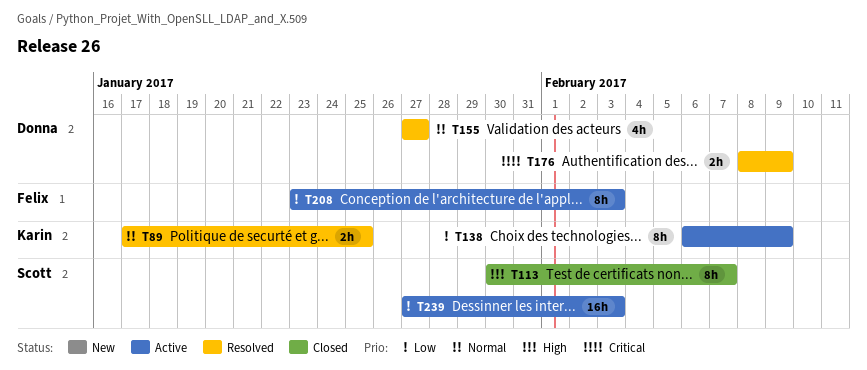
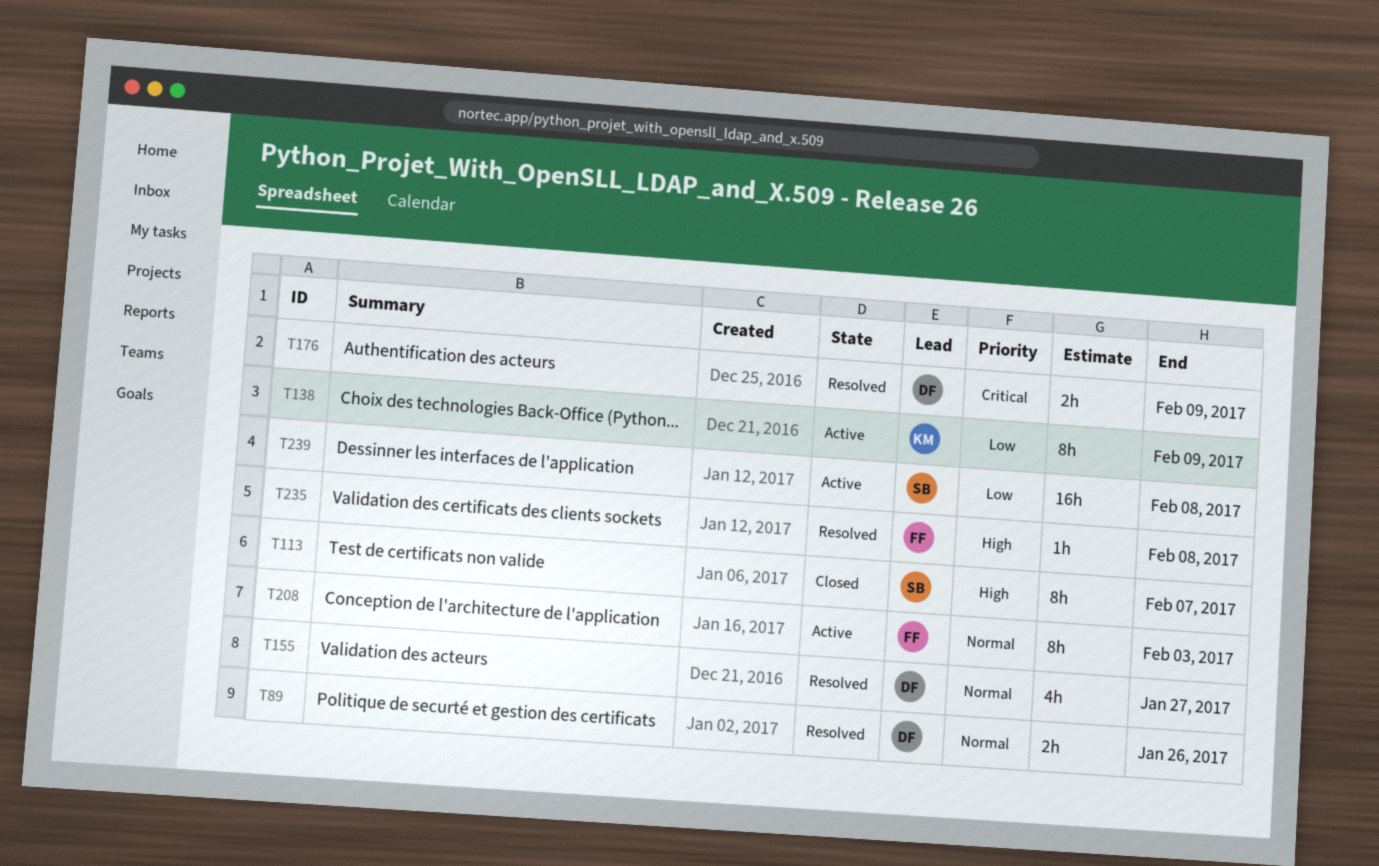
T89, owner: Karin -> Donna
T89, due: Jan 25 -> Jan 26
T208, priority: Low -> Normal
T235: none -> present
T239, due: Feb 3 -> Feb 8

